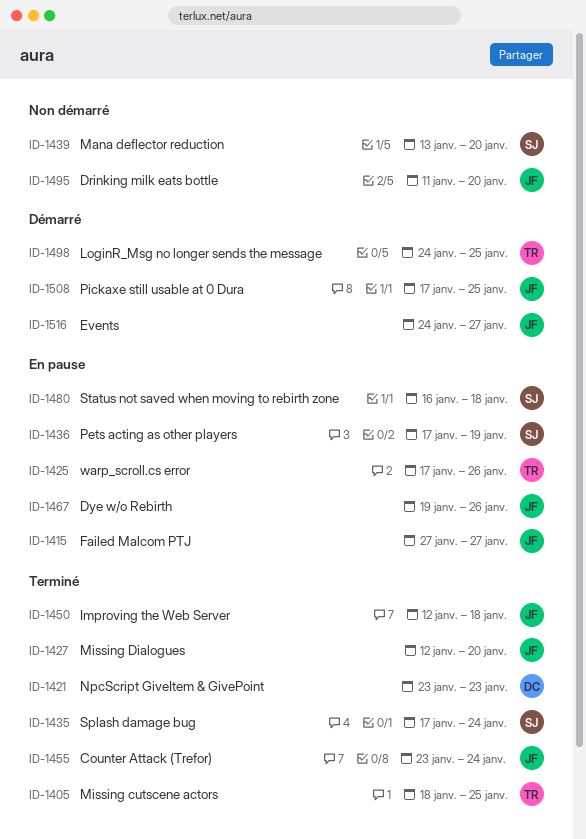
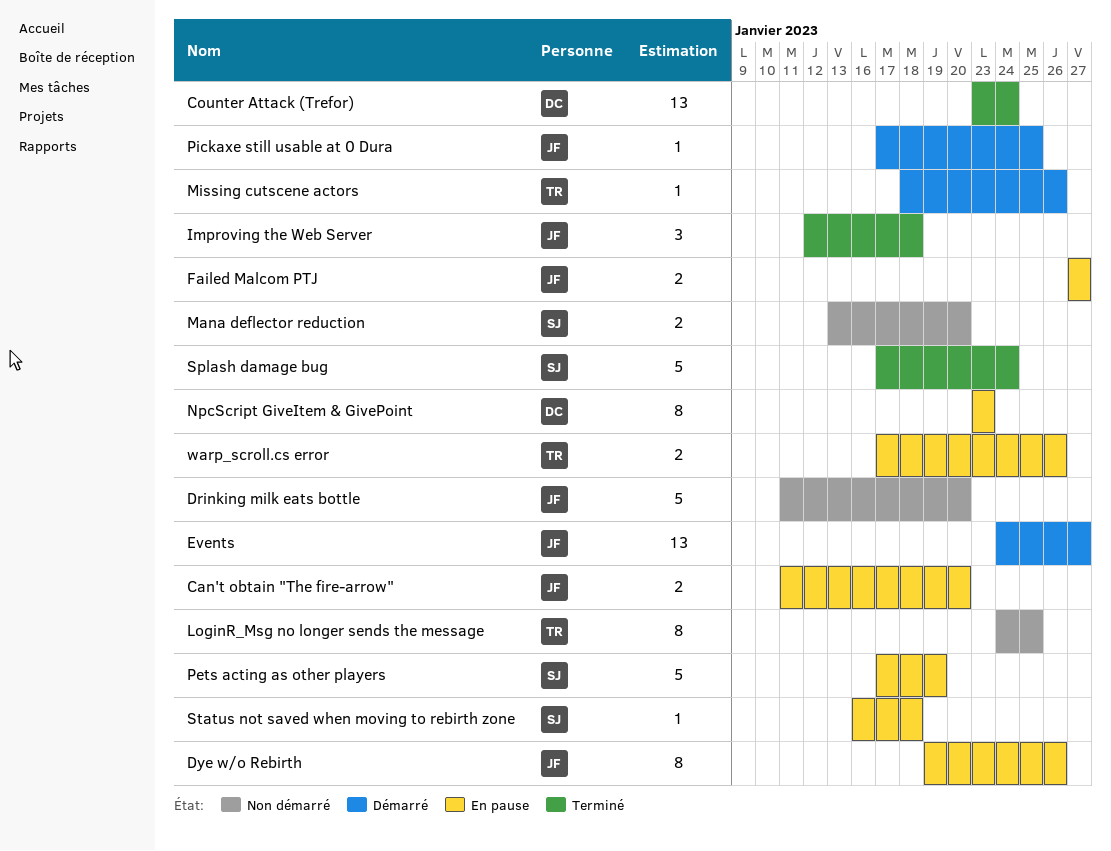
Can't obtain "The fire-arrow": none -> present
Counter Attack (Trefor), owner: JF -> DC
LoginR_Msg no longer sends the message, status: Démarré -> Non démarré
Missing cutscene actors, status: Terminé -> Démarré
Missing cutscene actors, due: Jan 25 -> Jan 26
Missing Dialogues: present -> none
NpcScript GiveItem & GivePoint, status: Terminé -> En pause

